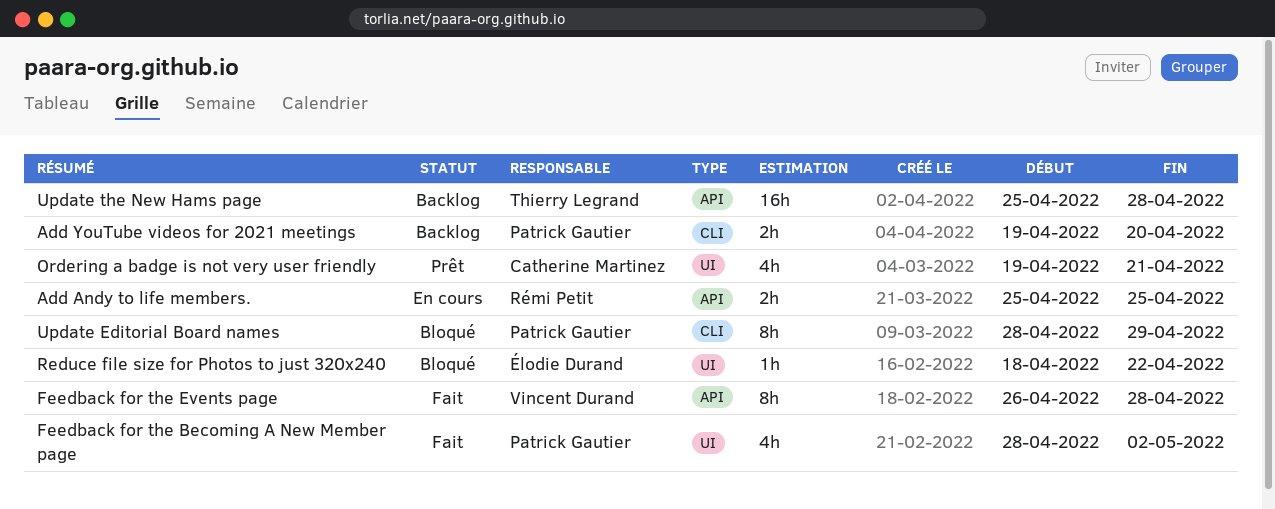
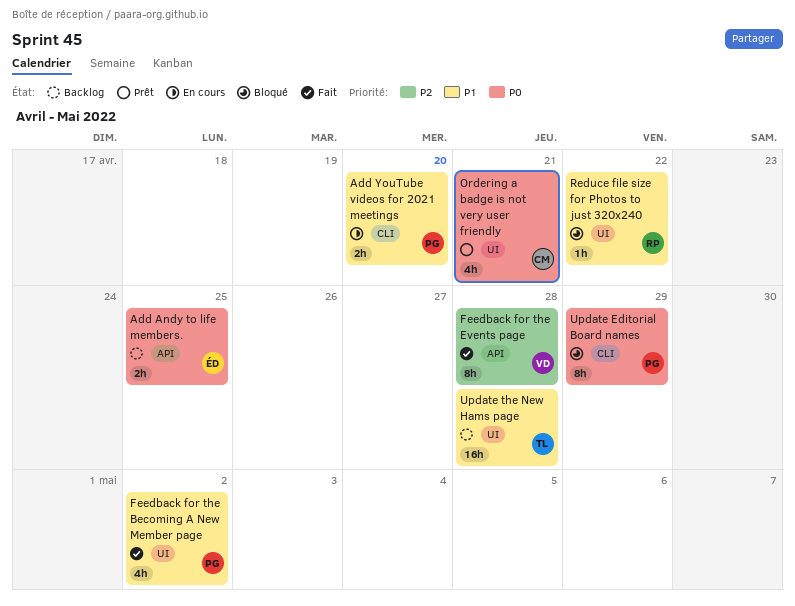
Add Andy to life members., status: En cours -> Backlog
Add Andy to life members., owner: Rémi Petit -> Élodie Durand
Add YouTube videos for 2021 meetings, status: Backlog -> En cours
Reduce file size for Photos to just 320x240, owner: Élodie Durand -> Rémi Petit
Update the New Hams page, label: API -> UI

